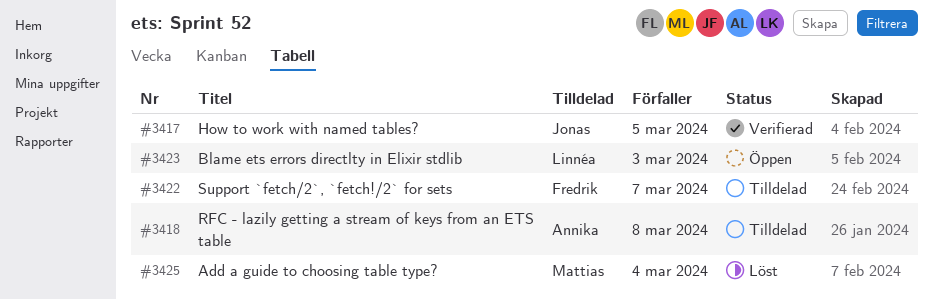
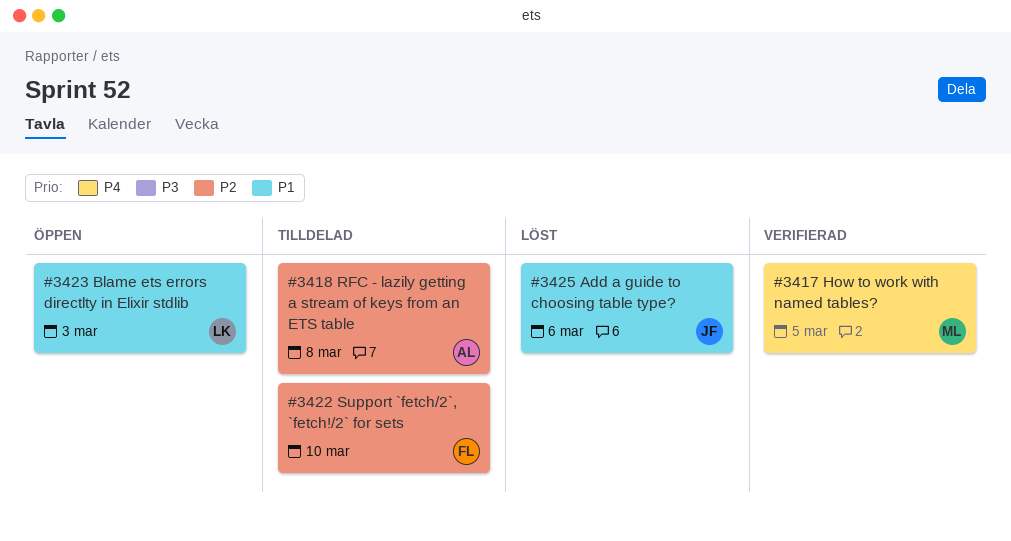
#3417, owner: Jonas -> Mattias
#3422, due: Mar 7 -> Mar 10
#3425, owner: Mattias -> Jonas
#3425, due: Mar 4 -> Mar 6

